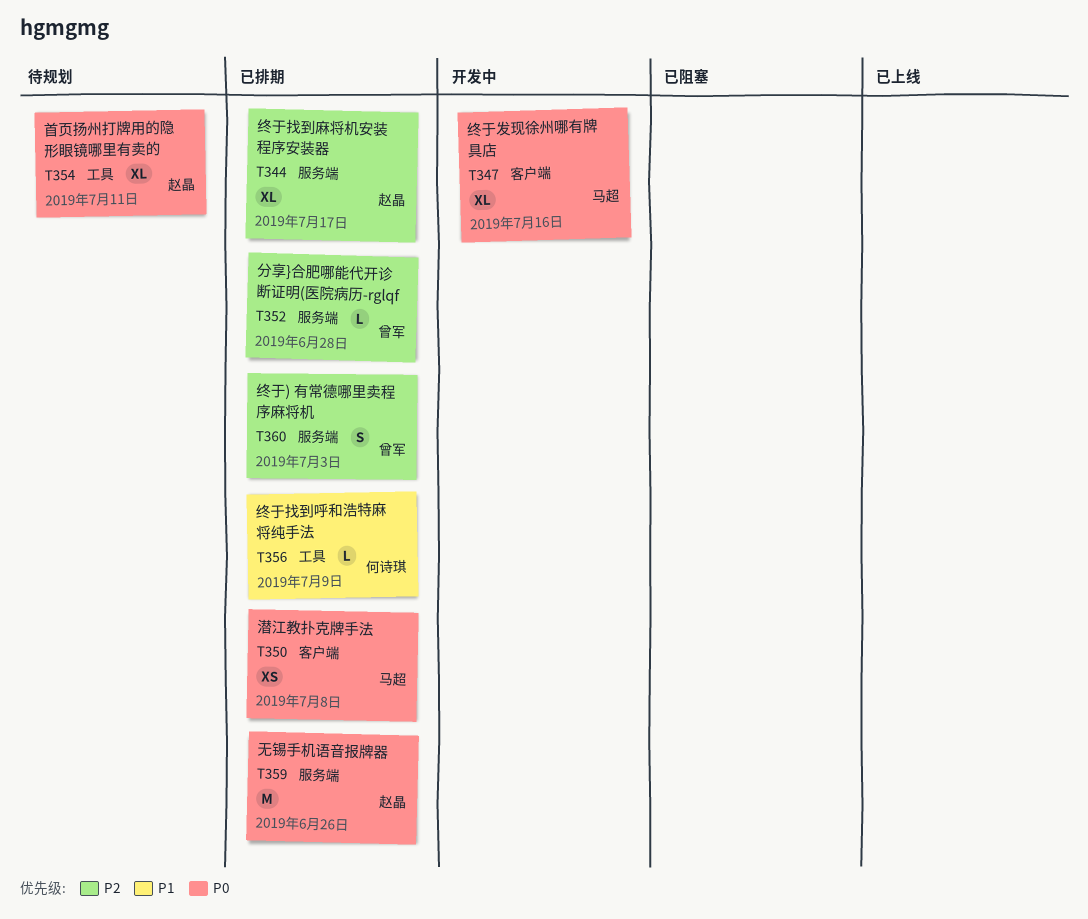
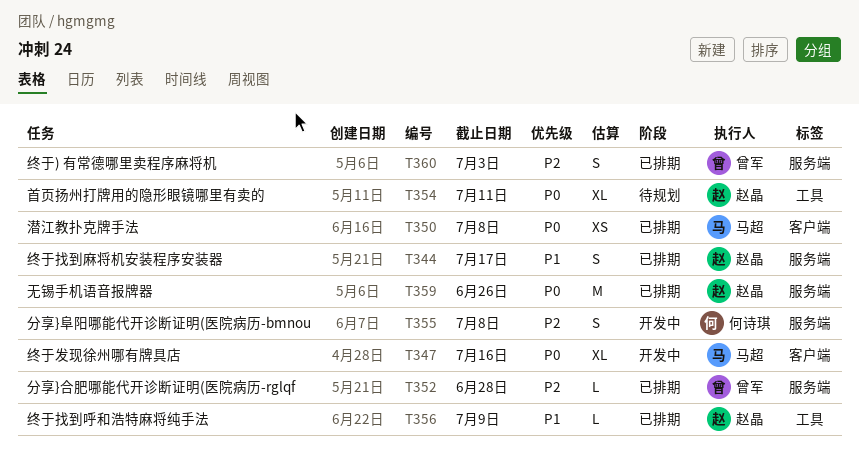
T344, priority: P2 -> P1
T344, estimate: XL -> S
T355: none -> present
T356, owner: 何诗琪 -> 赵晶

